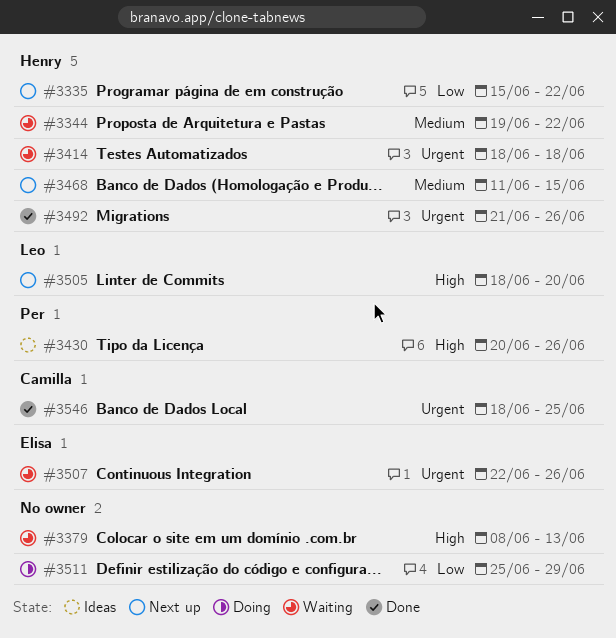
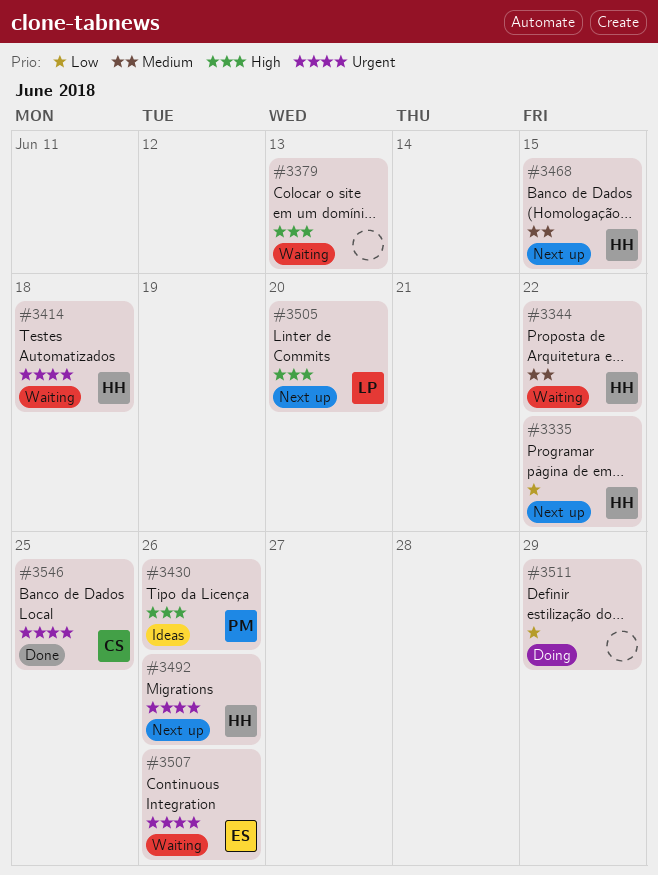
#3492, status: Done -> Next up

